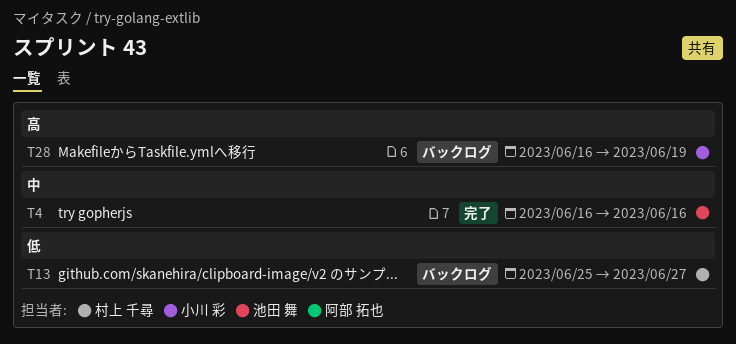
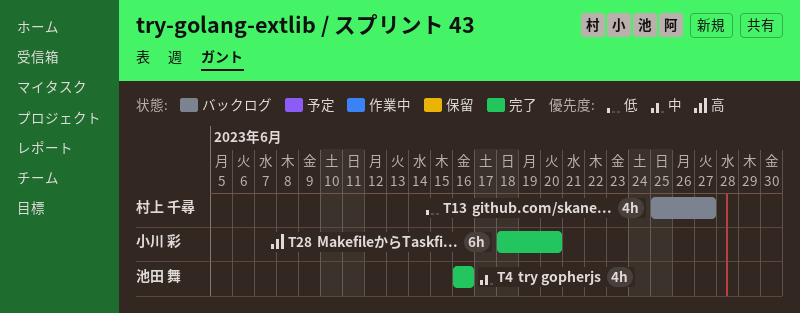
T28, status: バックログ -> 完了
T28, start: Jun 16 -> Jun 18
T28, due: Jun 19 -> Jun 20

